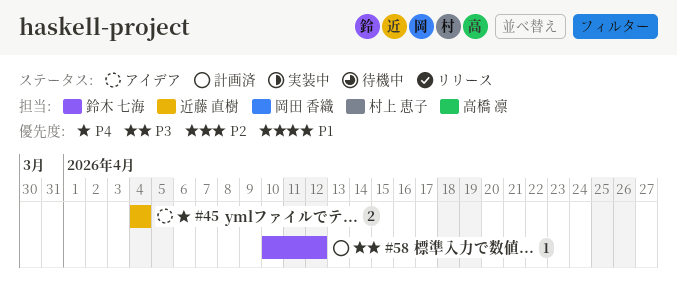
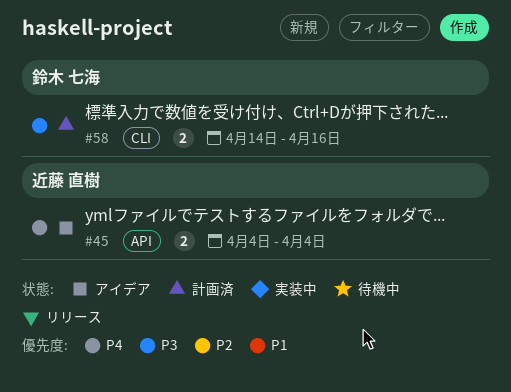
#58, estimate: 1 -> 2
#58, start: Apr 10 -> Apr 14
#58, due: Apr 12 -> Apr 16

